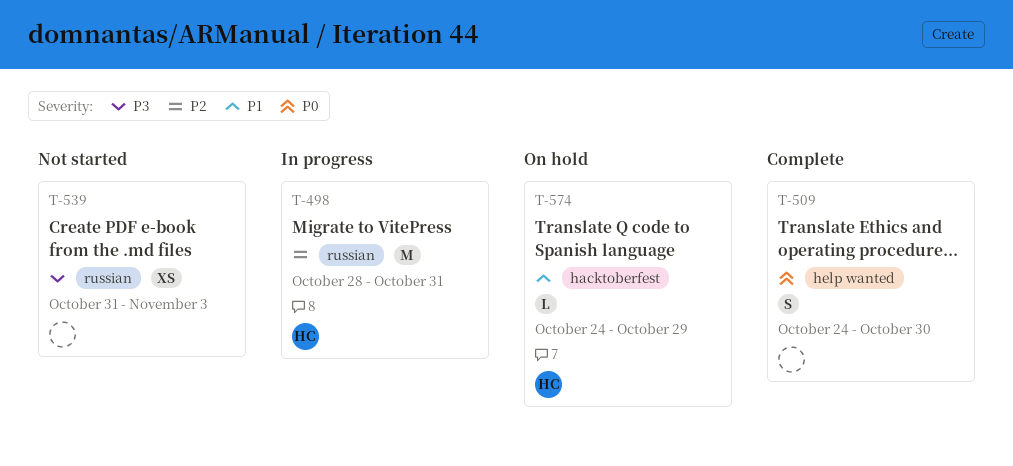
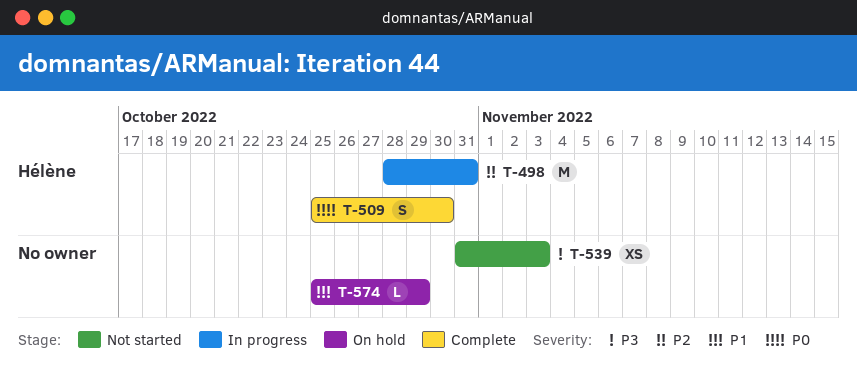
T-509, owner: none -> Hélène
T-509, start: Oct 24 -> Oct 25
T-574, owner: Hélène -> none
T-574, start: Oct 24 -> Oct 25

